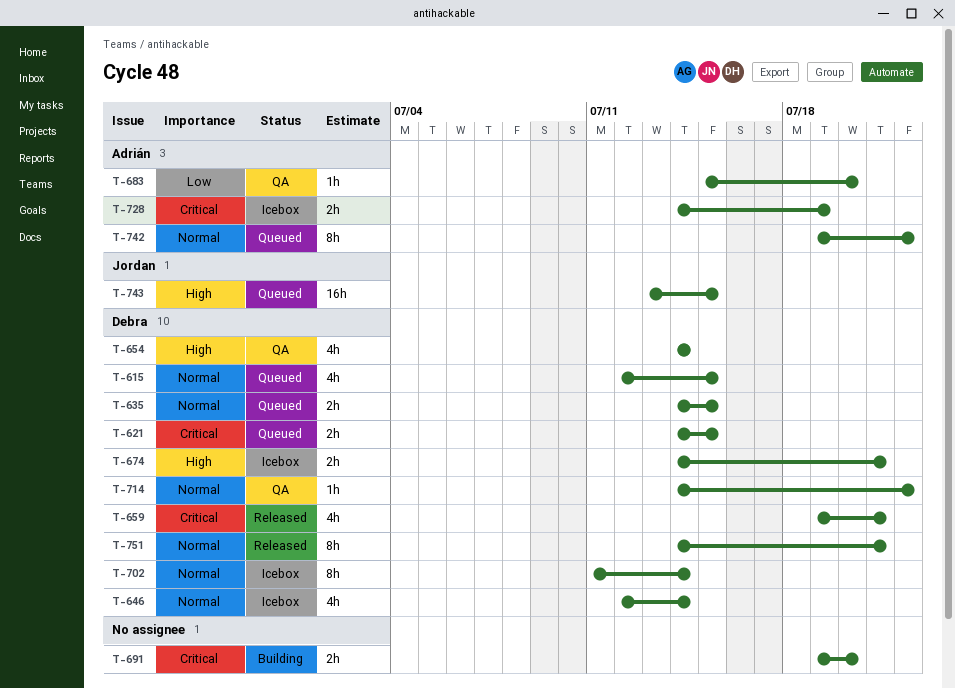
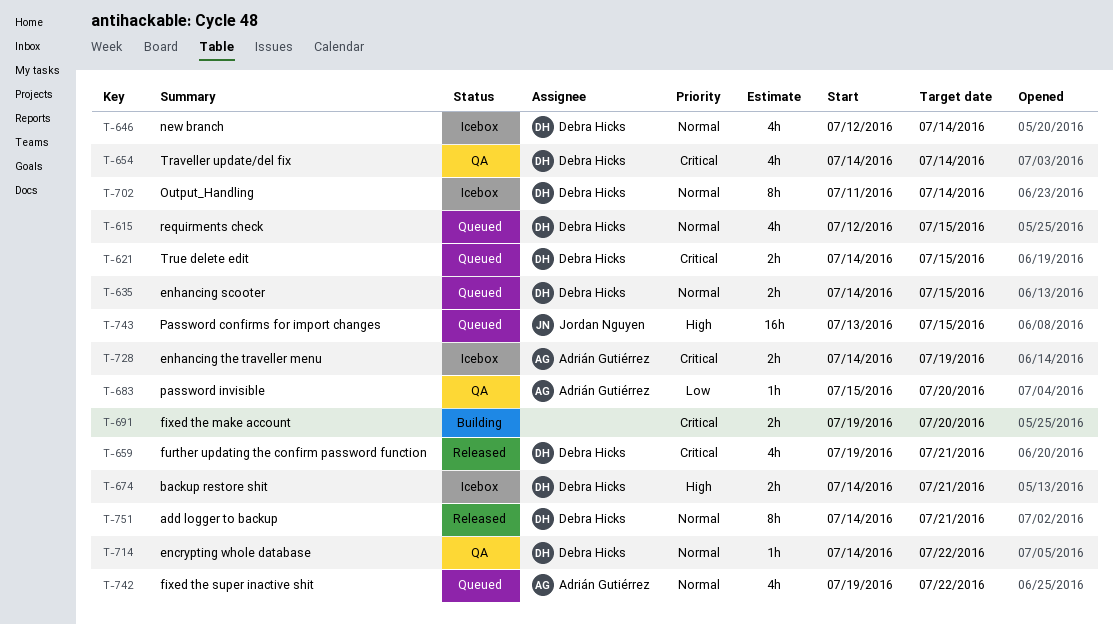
T-654, priority: High -> Critical
T-742, estimate: 8h -> 4h

